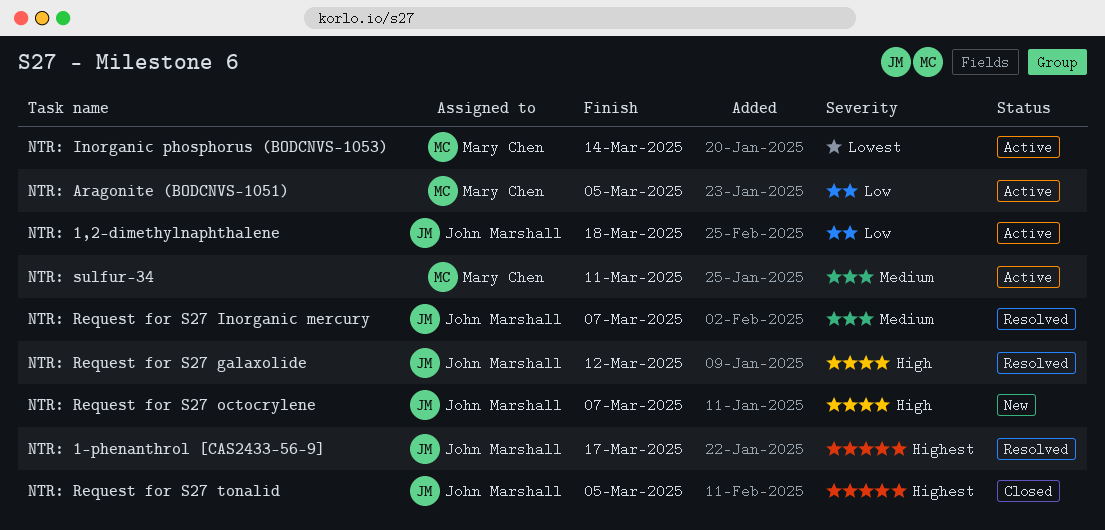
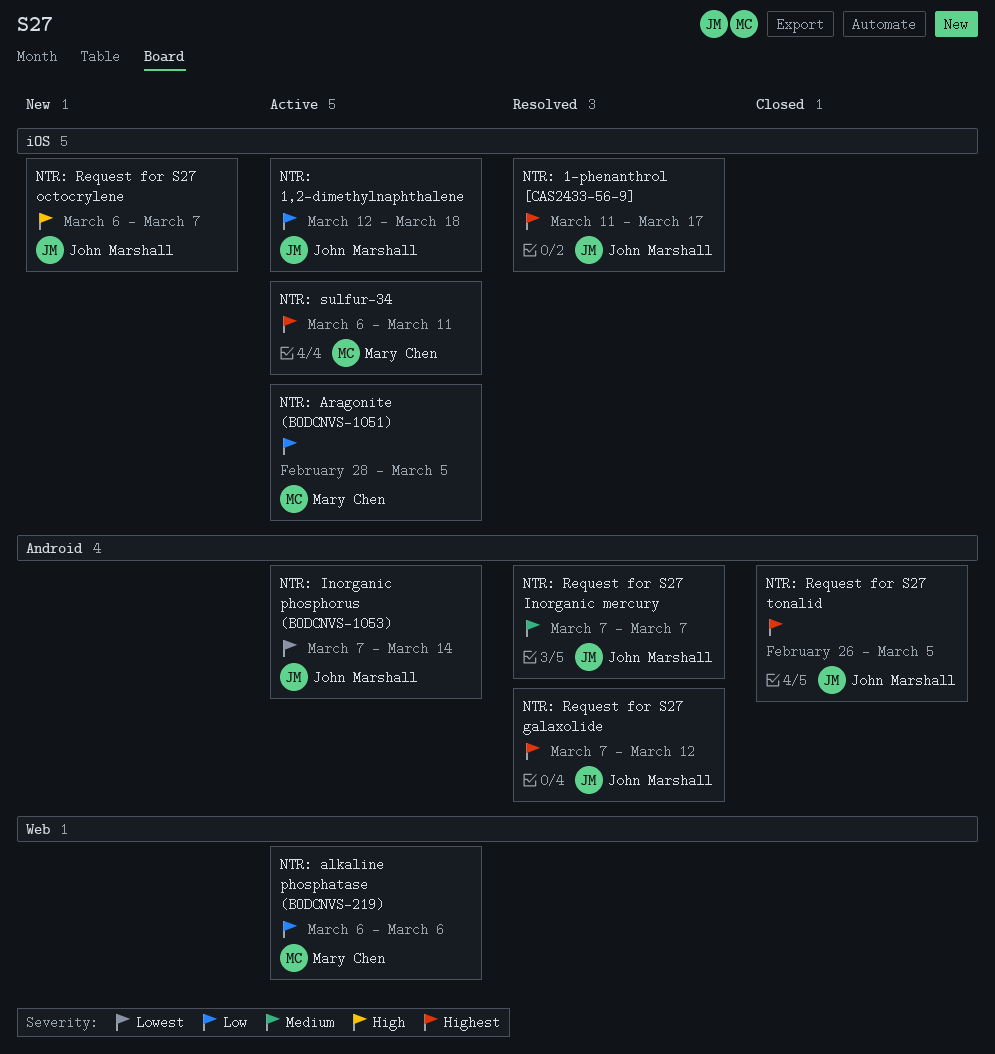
NTR: alkaline phosphatase (BODCNVS-219): none -> present
NTR: Inorganic phosphorus (BODCNVS-1053), owner: Mary Chen -> John Marshall
NTR: Request for S27 galaxolide, priority: High -> Highest
NTR: sulfur-34, priority: Medium -> Highest

